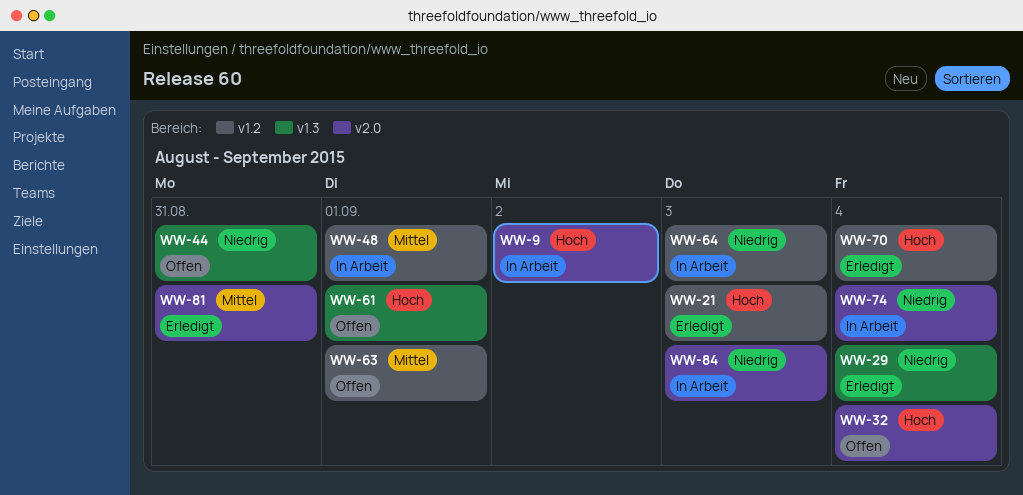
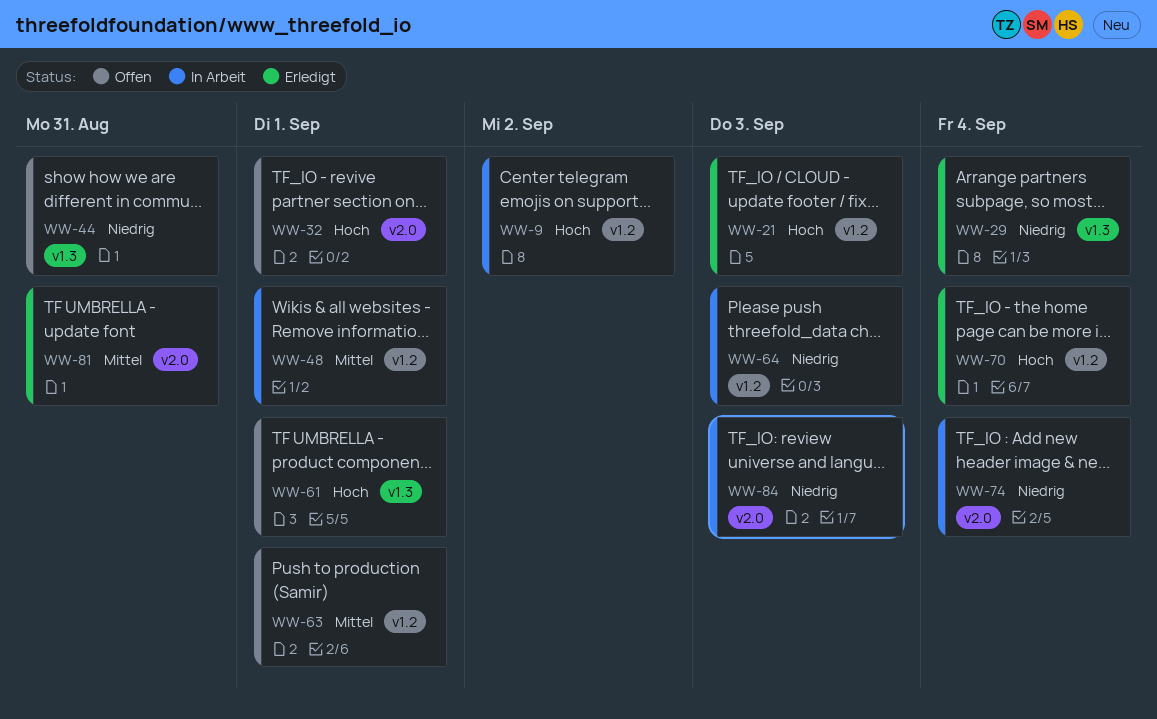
WW-9, label: v2.0 -> v1.2
WW-32, due: Sep 4 -> Sep 1

